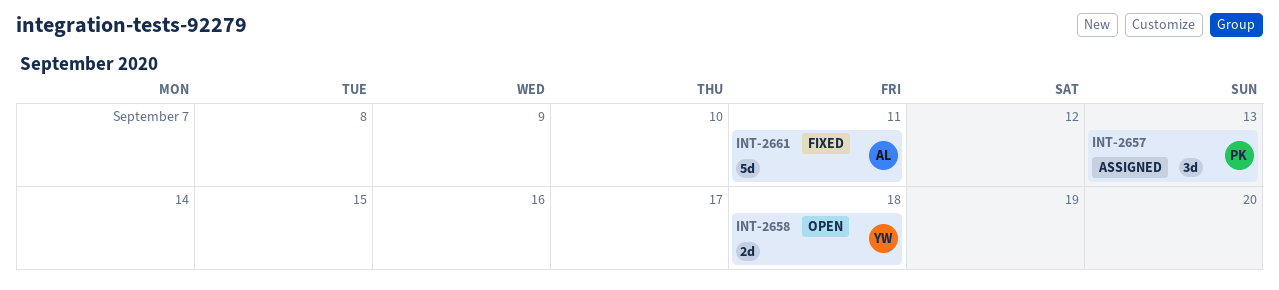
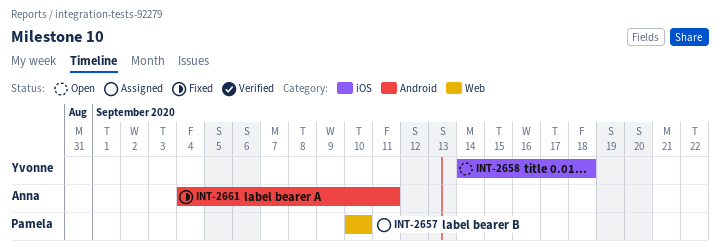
INT-2657, due: Sep 13 -> Sep 10

